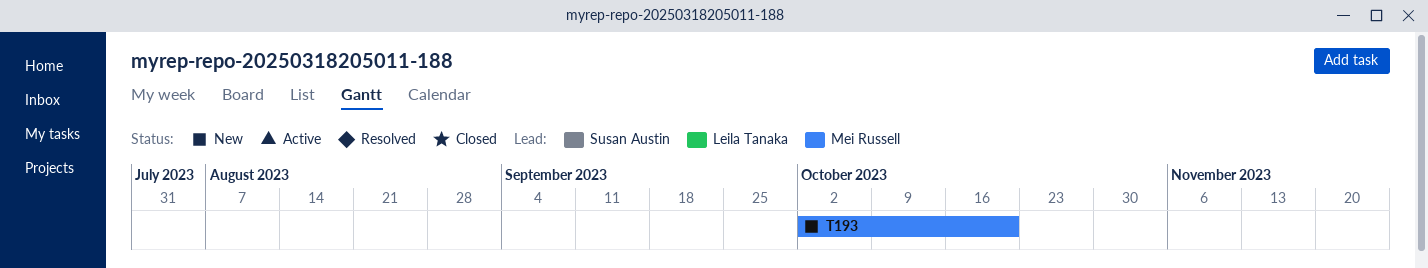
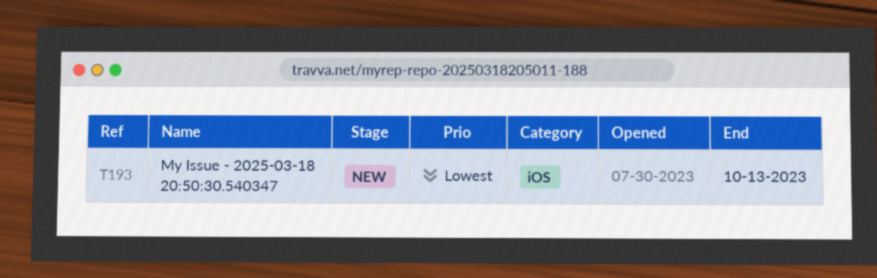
T193, due: Oct 20 -> Oct 13

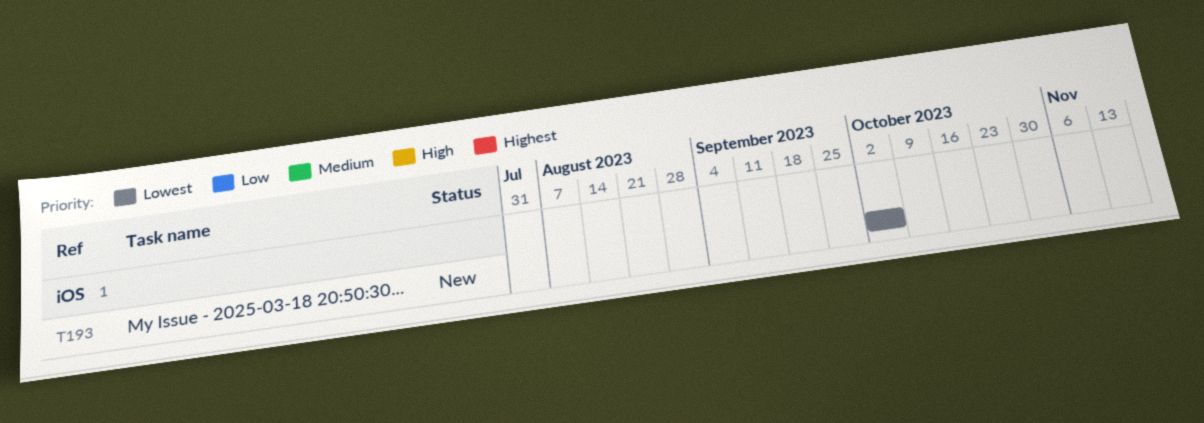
T193, due: Oct 13 -> Oct 6

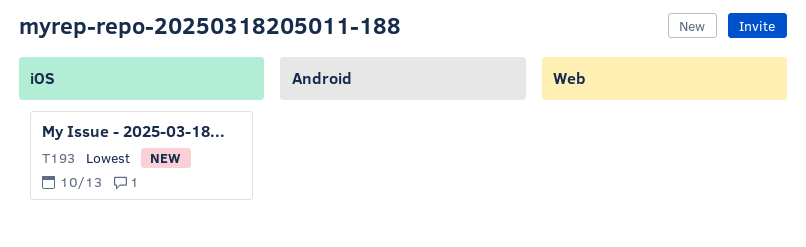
T193, due: Oct 6 -> Oct 13

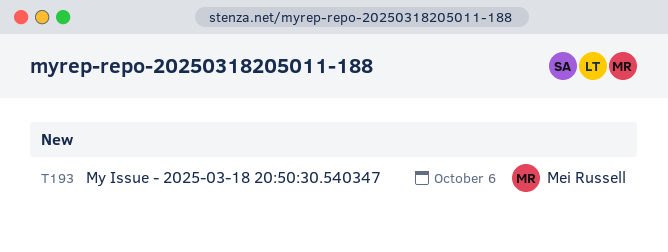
T193, due: Oct 13 -> Oct 6

